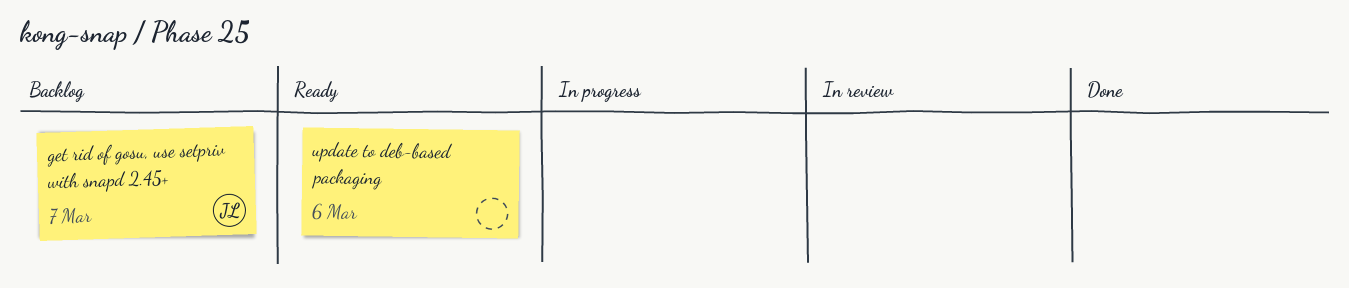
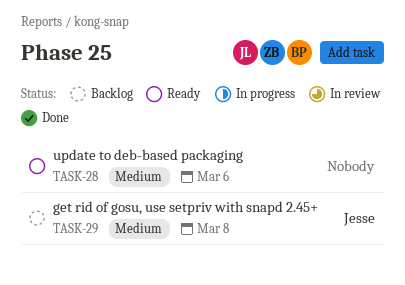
get rid of gosu, use setpriv with snapd 2.45+, due: Mar 7 -> Mar 8

